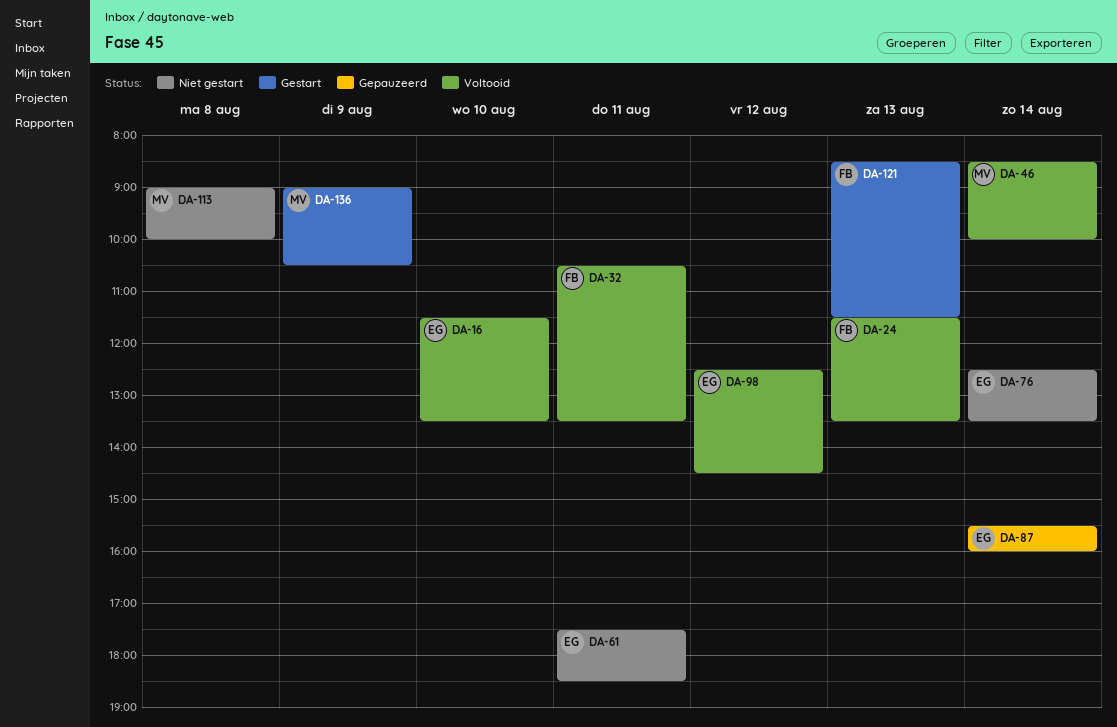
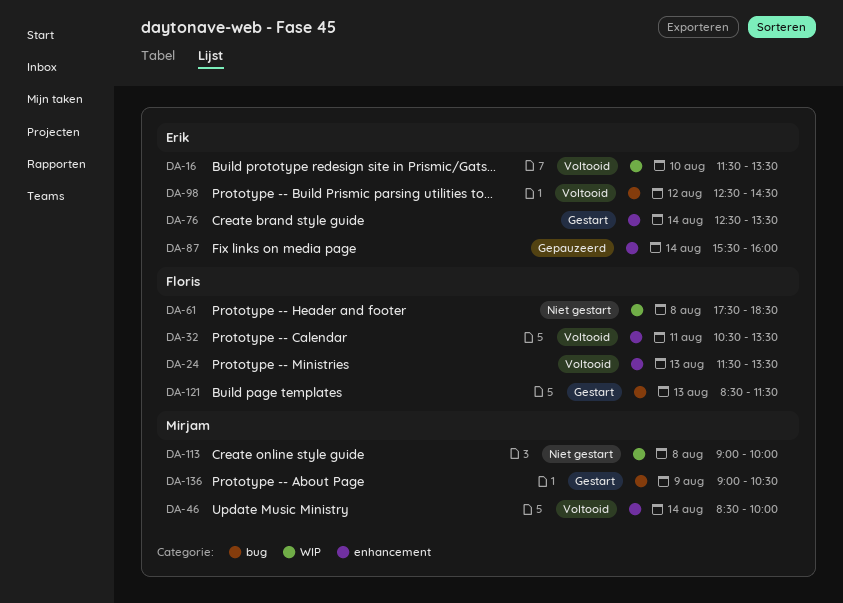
DA-61, owner: Erik -> Floris
DA-61, day: Aug 11 -> Aug 8
DA-76, status: Niet gestart -> Gestart

